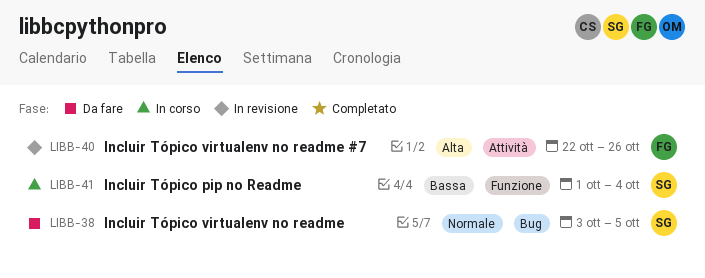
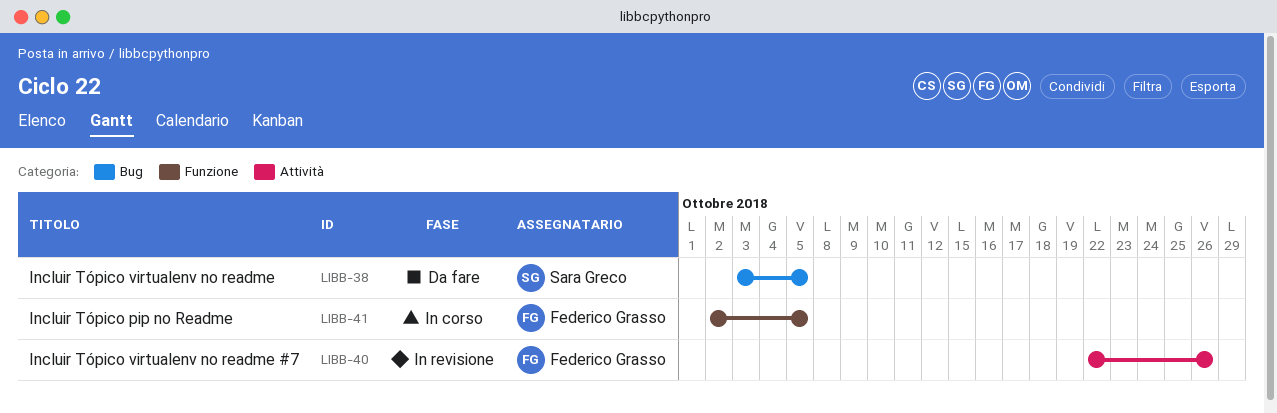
LIBB-41, owner: Sara Greco -> Federico Grasso
LIBB-41, start: Oct 1 -> Oct 2
LIBB-41, due: Oct 4 -> Oct 5

